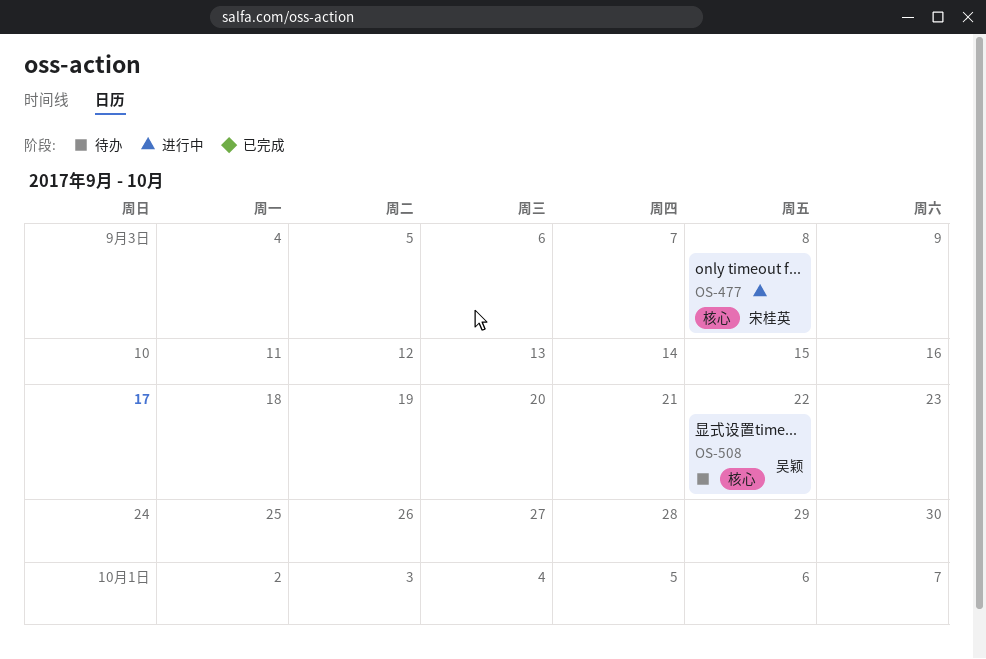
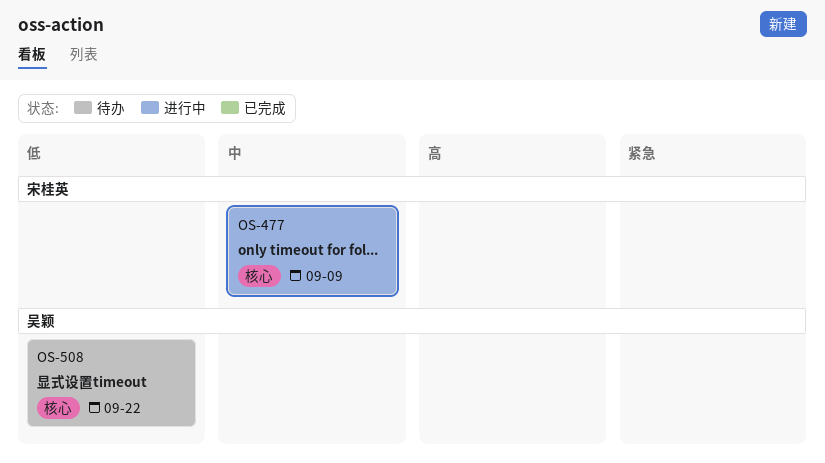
OS-477, due: Sep 8 -> Sep 9

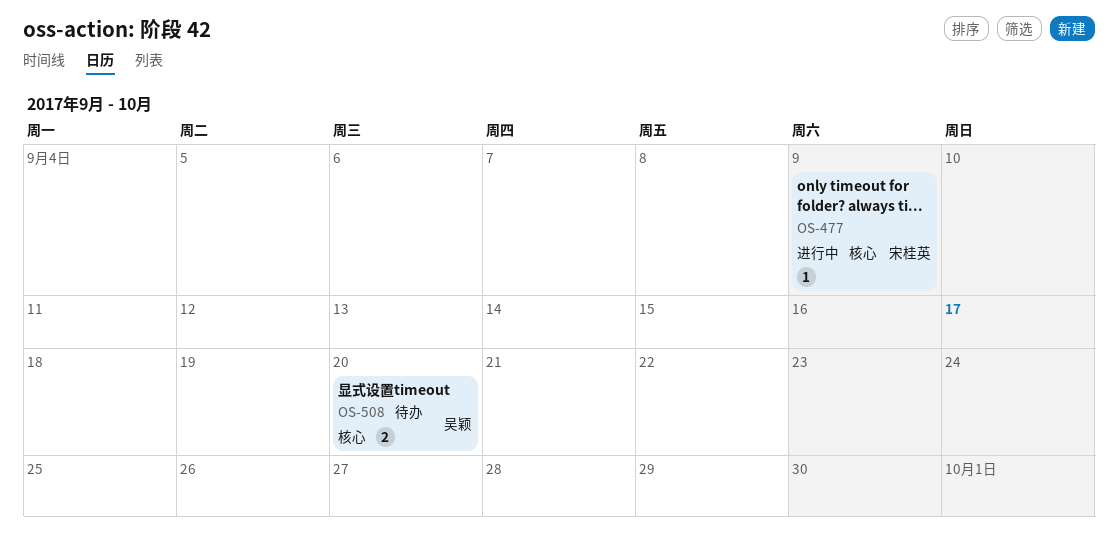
OS-508, due: Sep 22 -> Sep 20

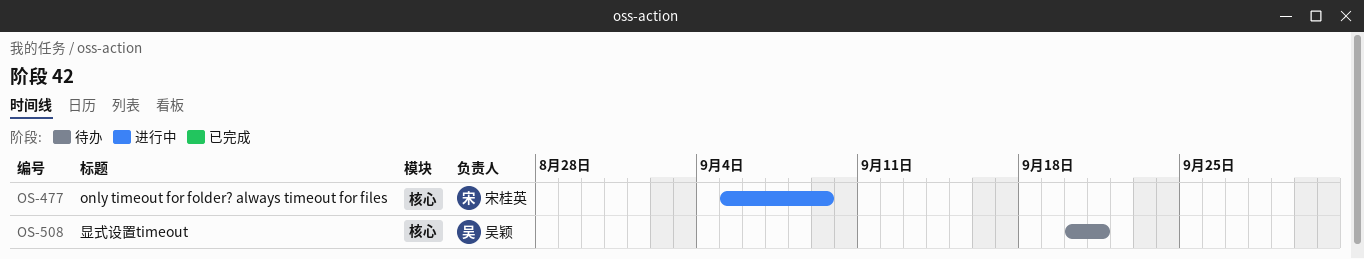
OS-508, due: Sep 20 -> Sep 21

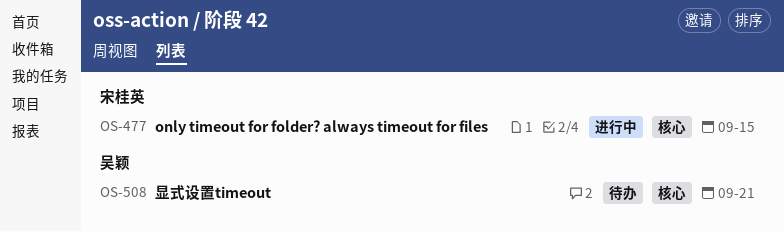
OS-477, due: Sep 9 -> Sep 15

